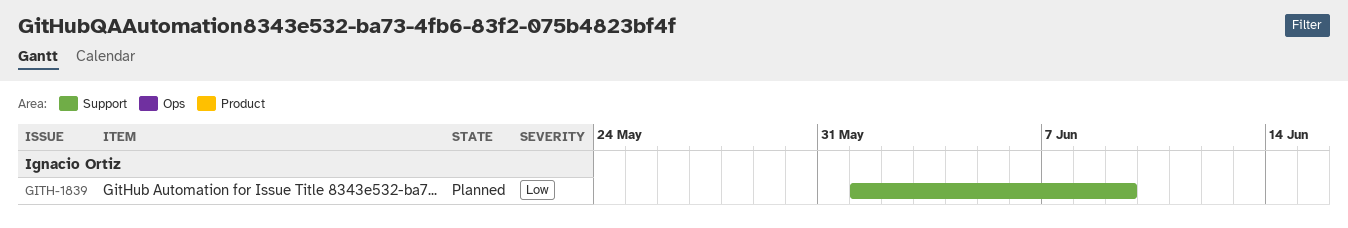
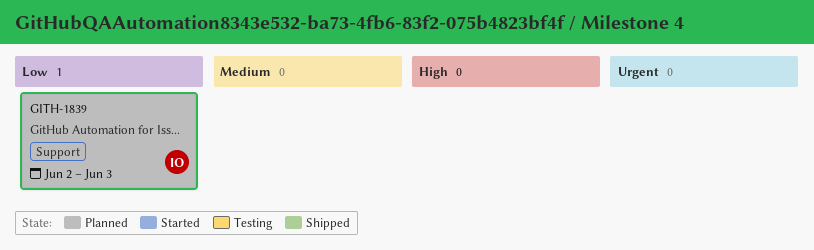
GITH-1839, start: Jun 1 -> Jun 2
GITH-1839, due: Jun 9 -> Jun 3

